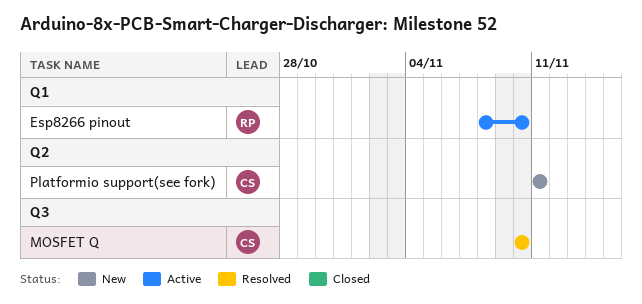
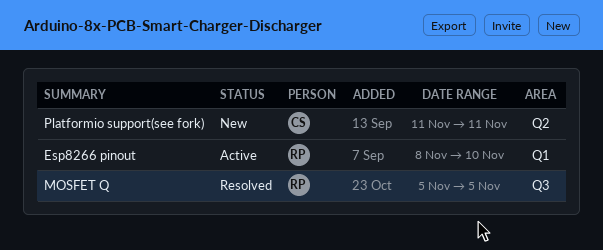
MOSFET Q, owner: CS -> RP
MOSFET Q, start: Nov 10 -> Nov 5
MOSFET Q, due: Nov 10 -> Nov 5

